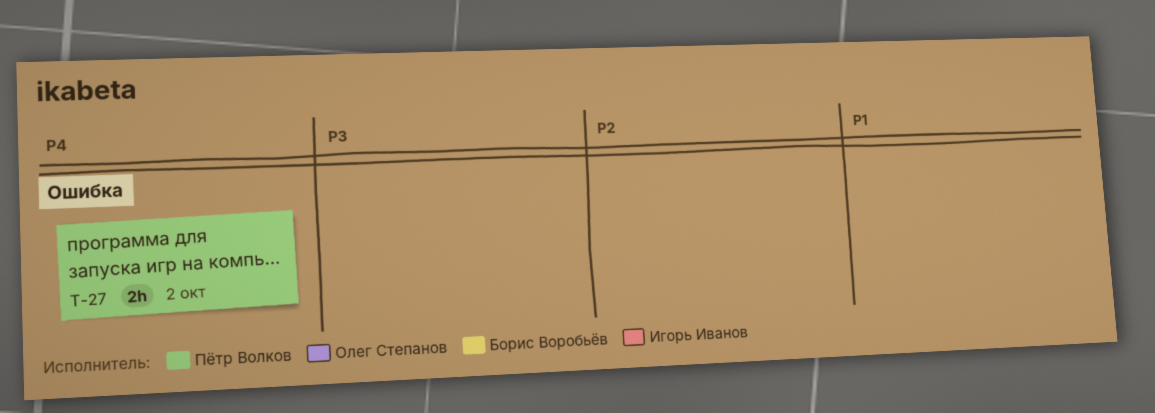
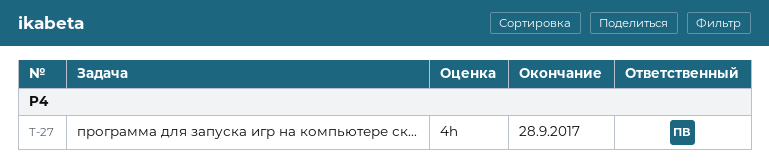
T-27, estimate: 2h -> 4h
T-27, due: Oct 2 -> Sep 28

